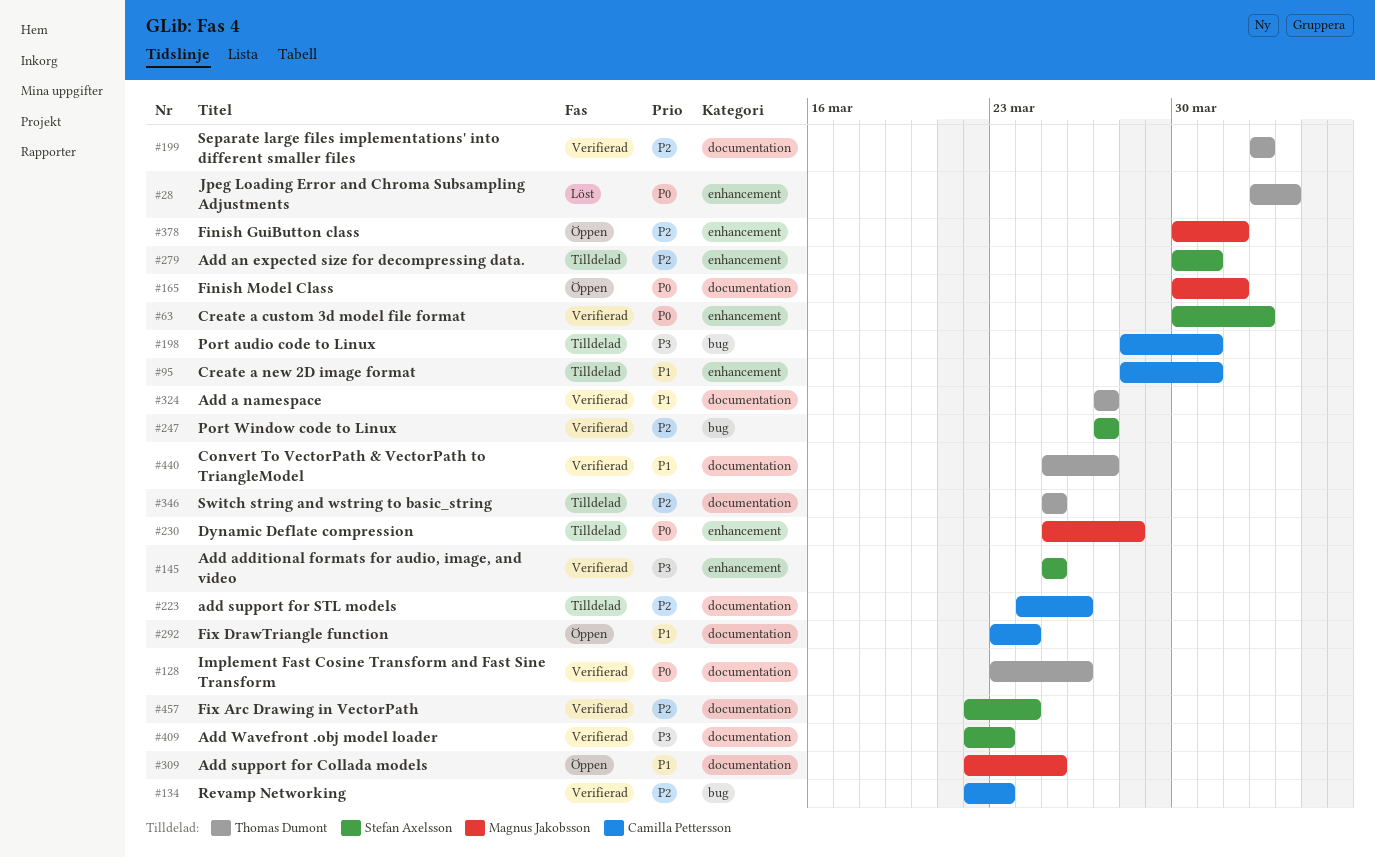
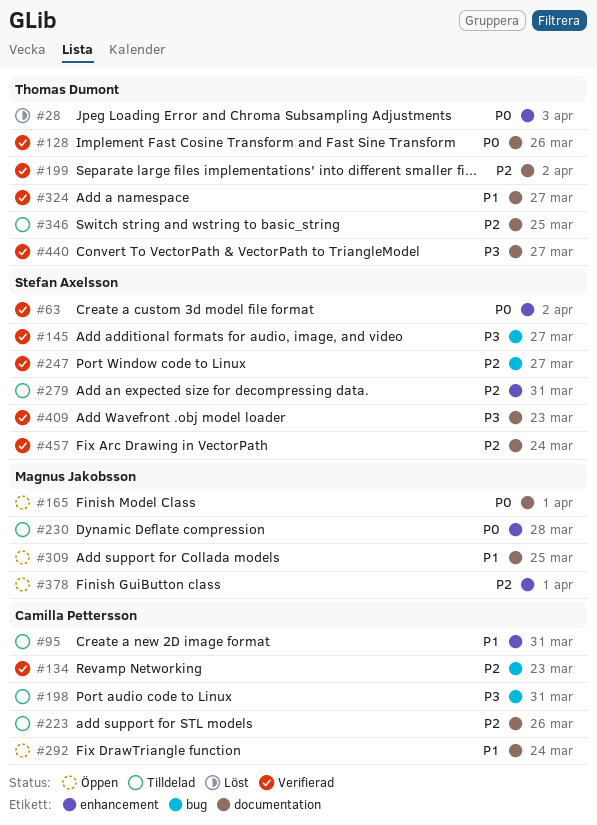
#145, label: enhancement -> bug
#145, due: Mar 25 -> Mar 27
#440, priority: P1 -> P3

